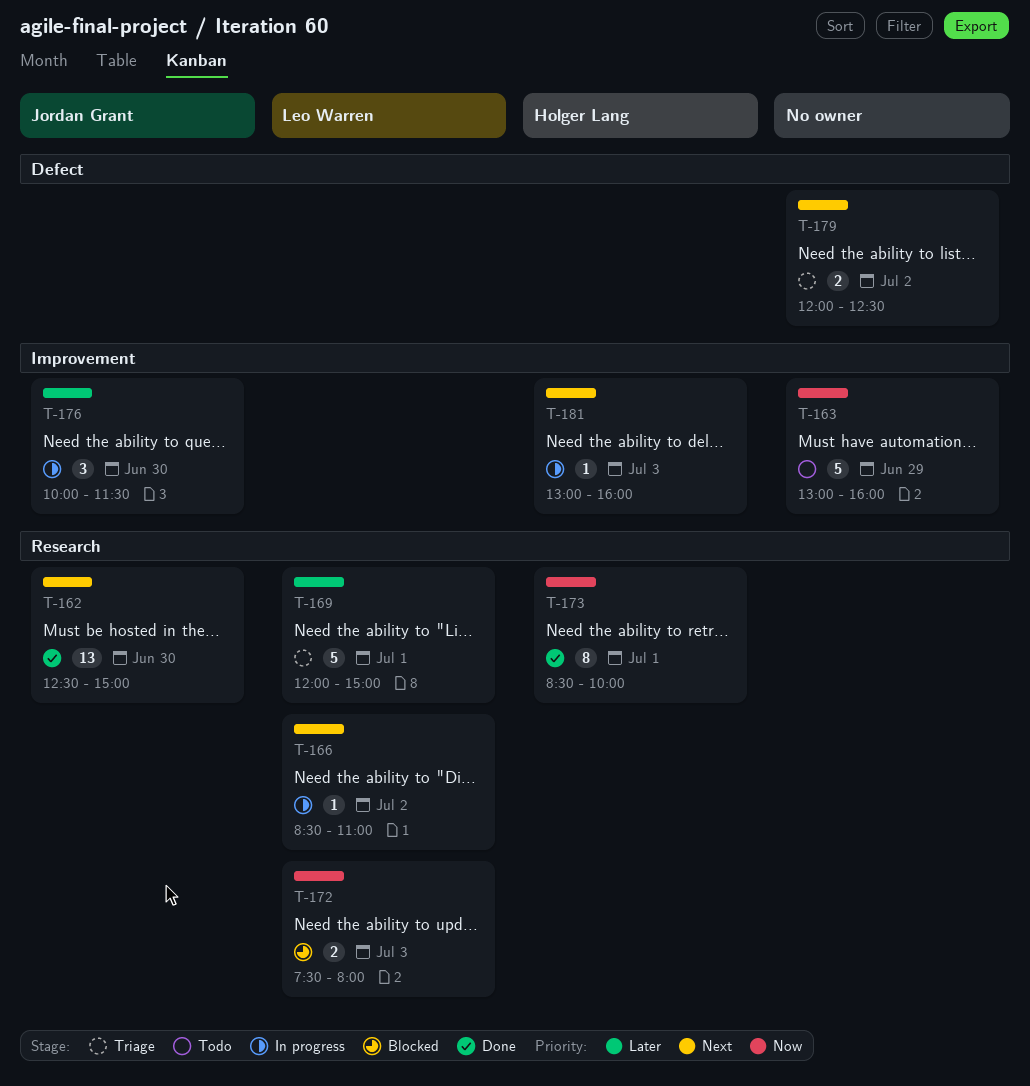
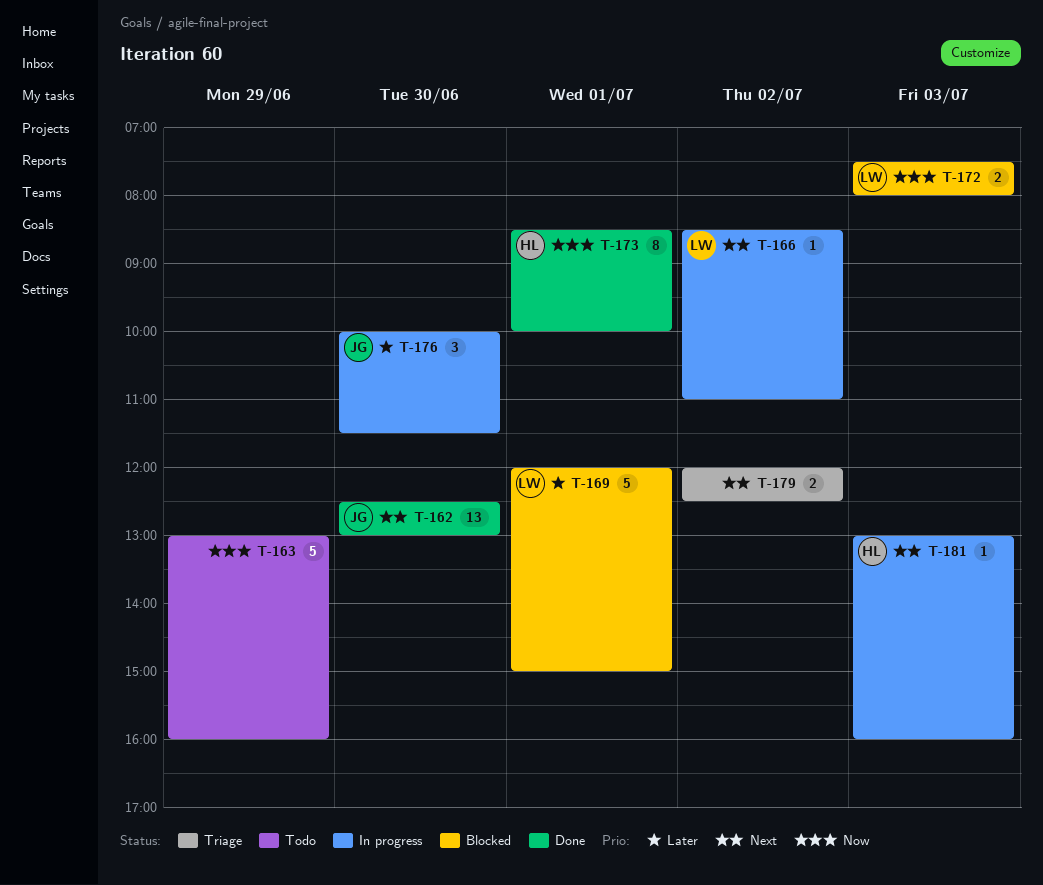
T-162, ends: 15:00 -> 13:00
T-169, status: Triage -> Blocked

